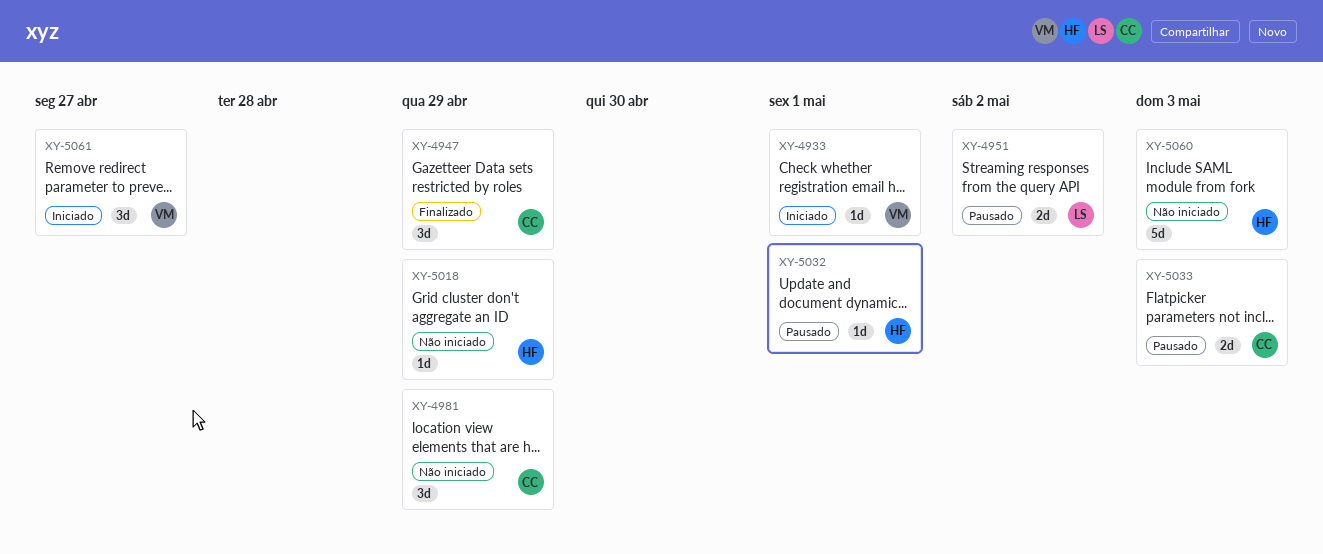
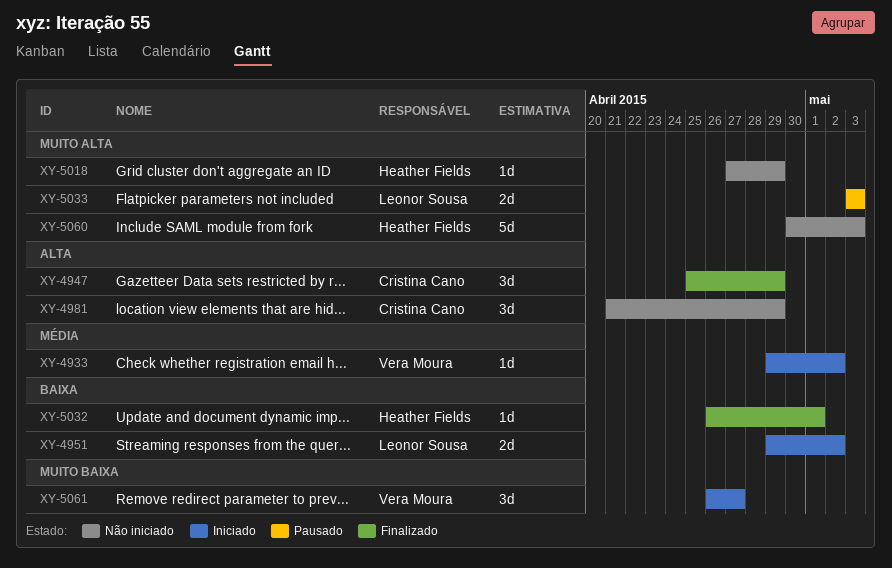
XY-4933, due: May 1 -> May 2
XY-4951, status: Pausado -> Iniciado
XY-5032, status: Pausado -> Finalizado
XY-5033, owner: Cristina Cano -> Leonor Sousa

